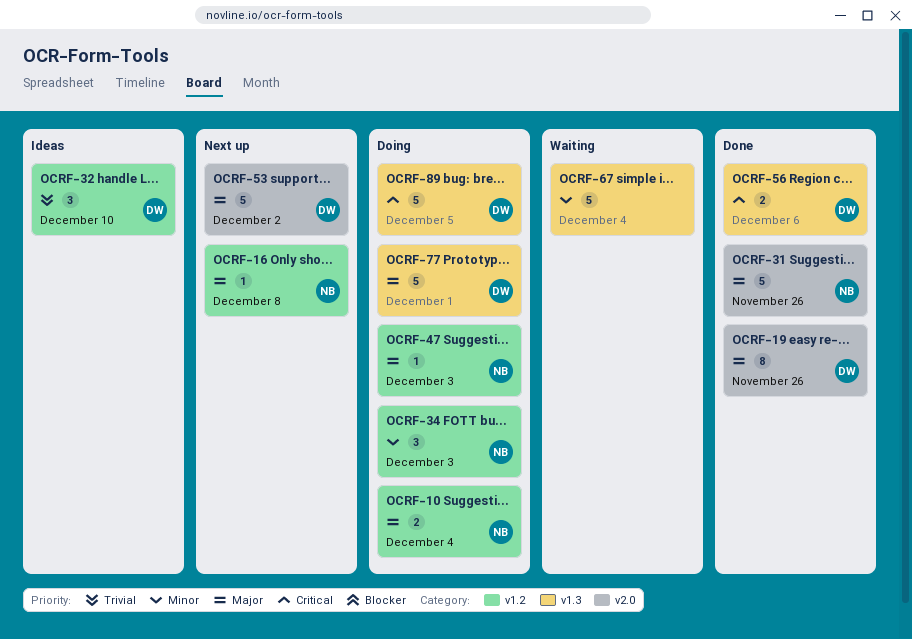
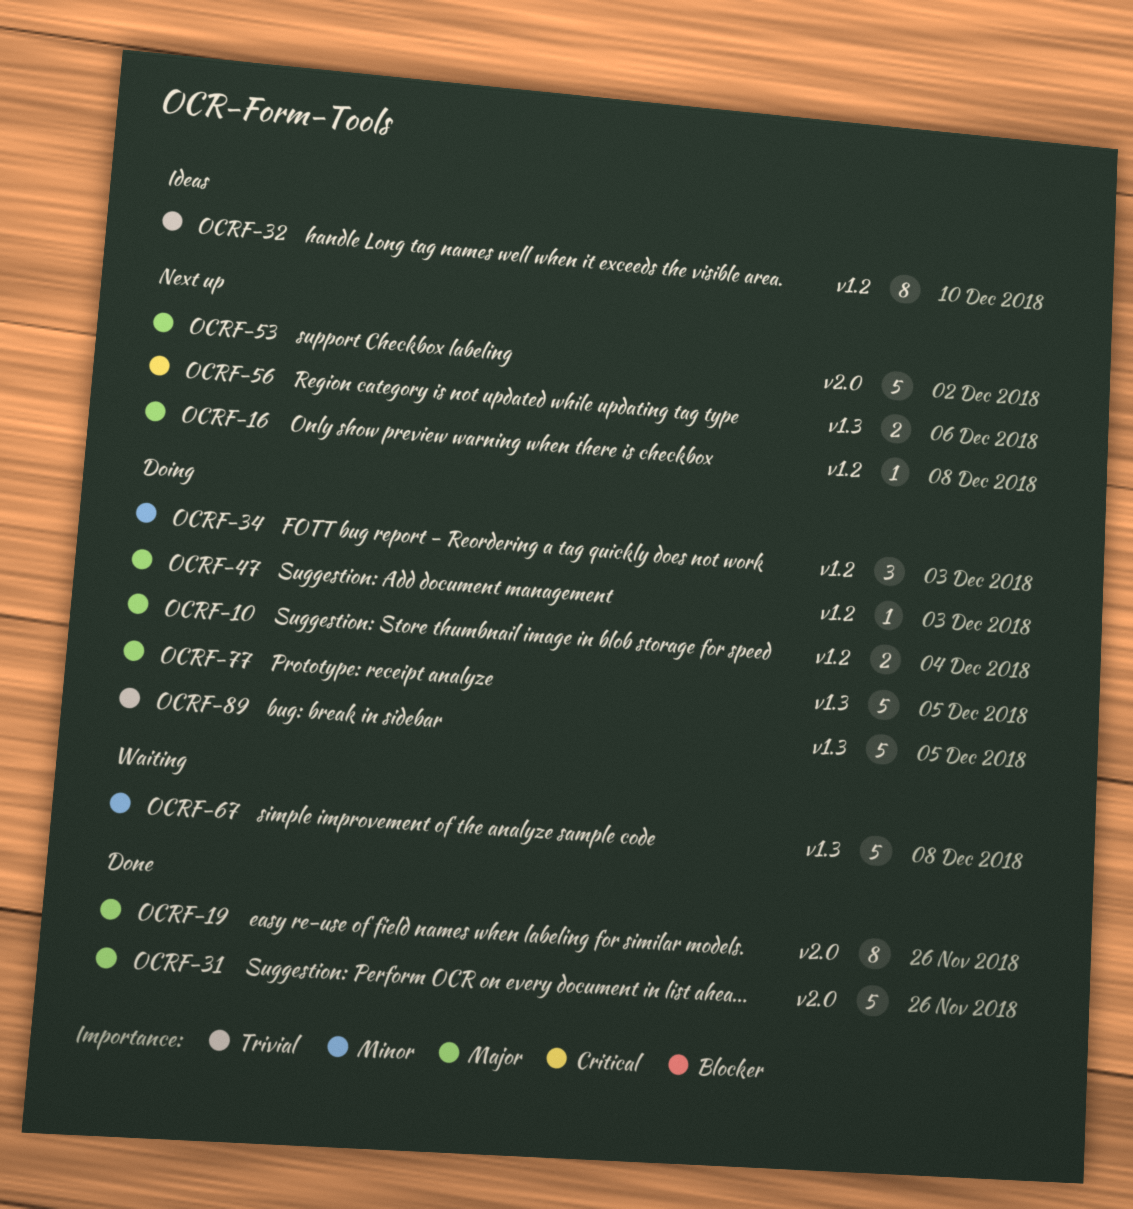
OCRF-32, estimate: 3 -> 8
OCRF-56, status: Done -> Next up
OCRF-67, due: Dec 4 -> Dec 8
OCRF-77, due: Dec 1 -> Dec 5
OCRF-89, priority: Critical -> Trivial

